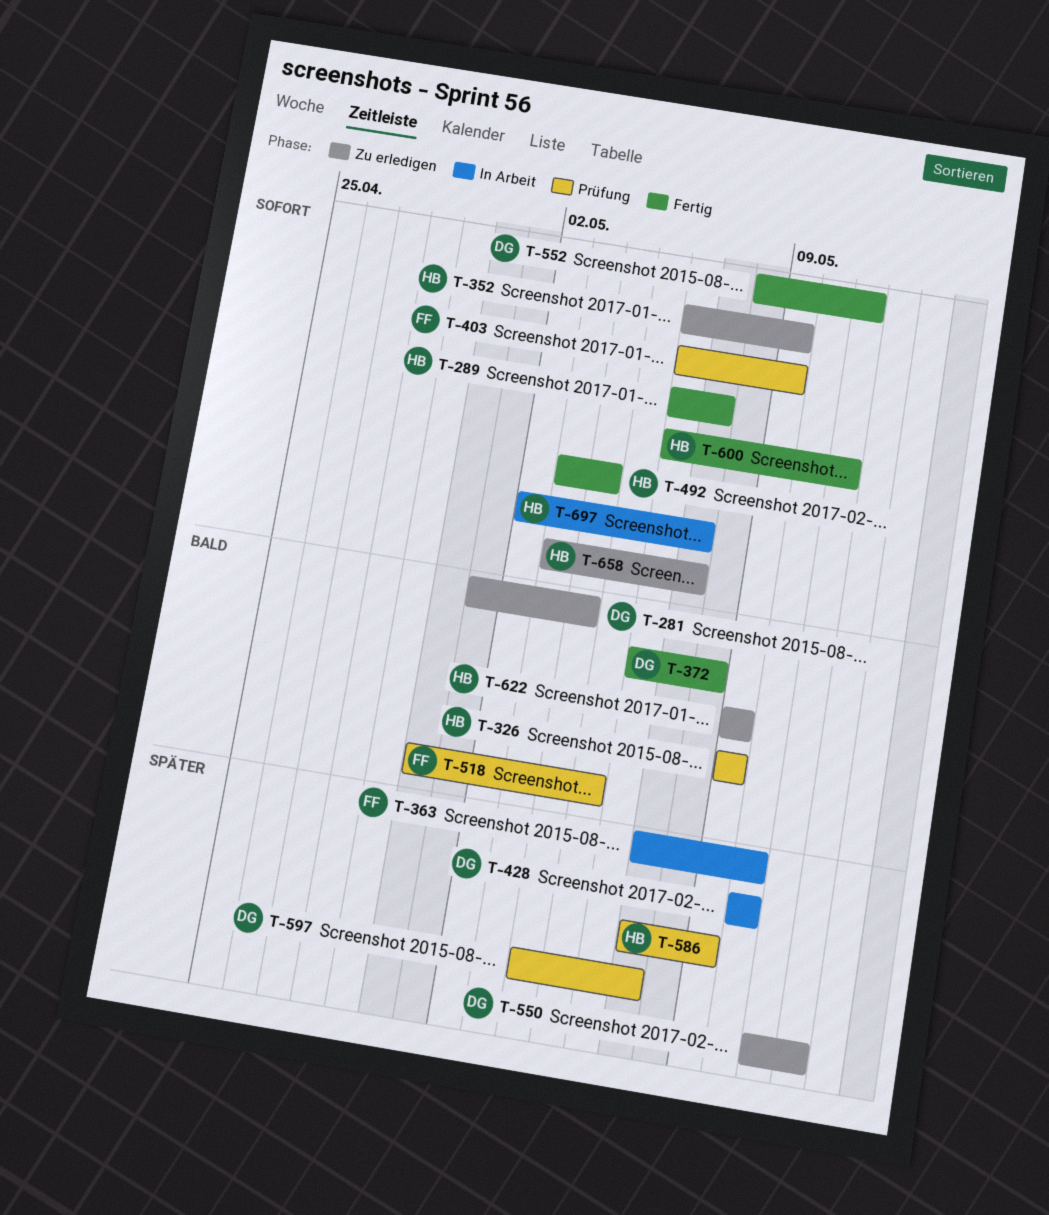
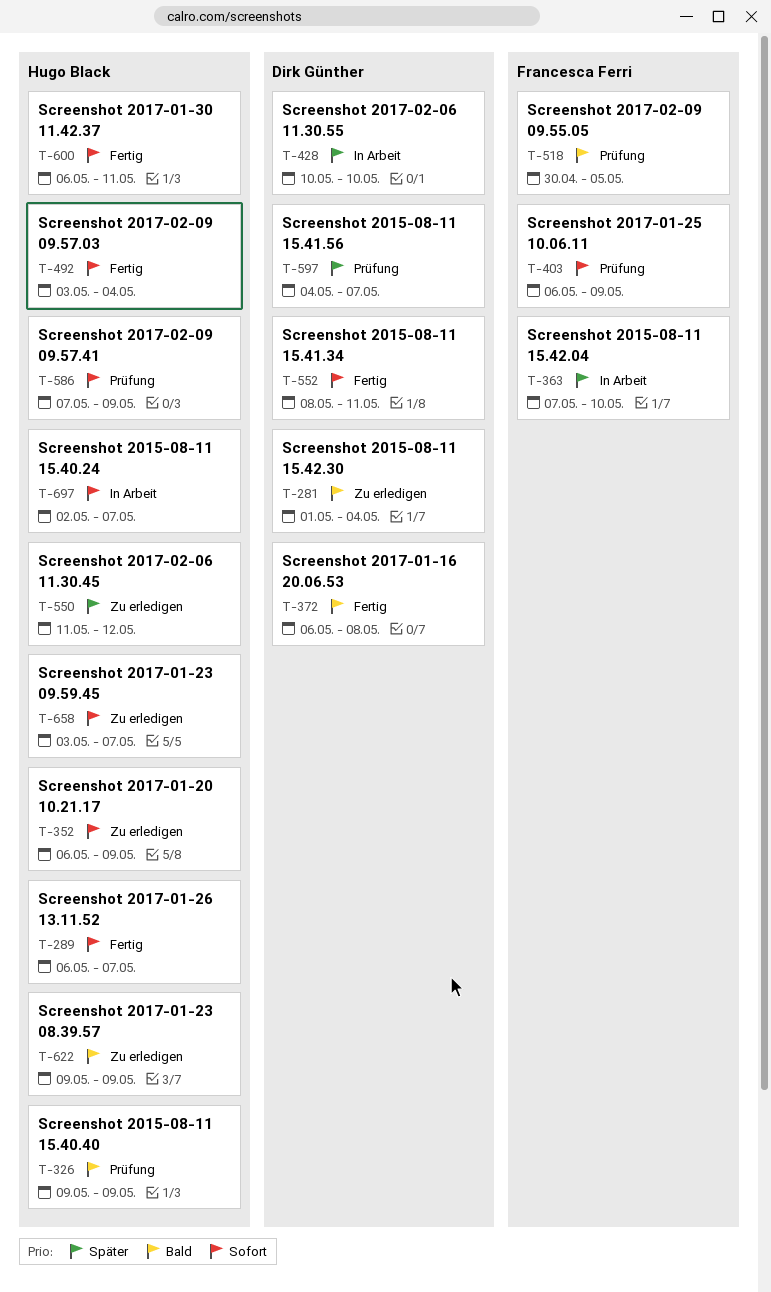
T-550, owner: Dirk Günther -> Hugo Black
T-586, priority: Später -> Sofort

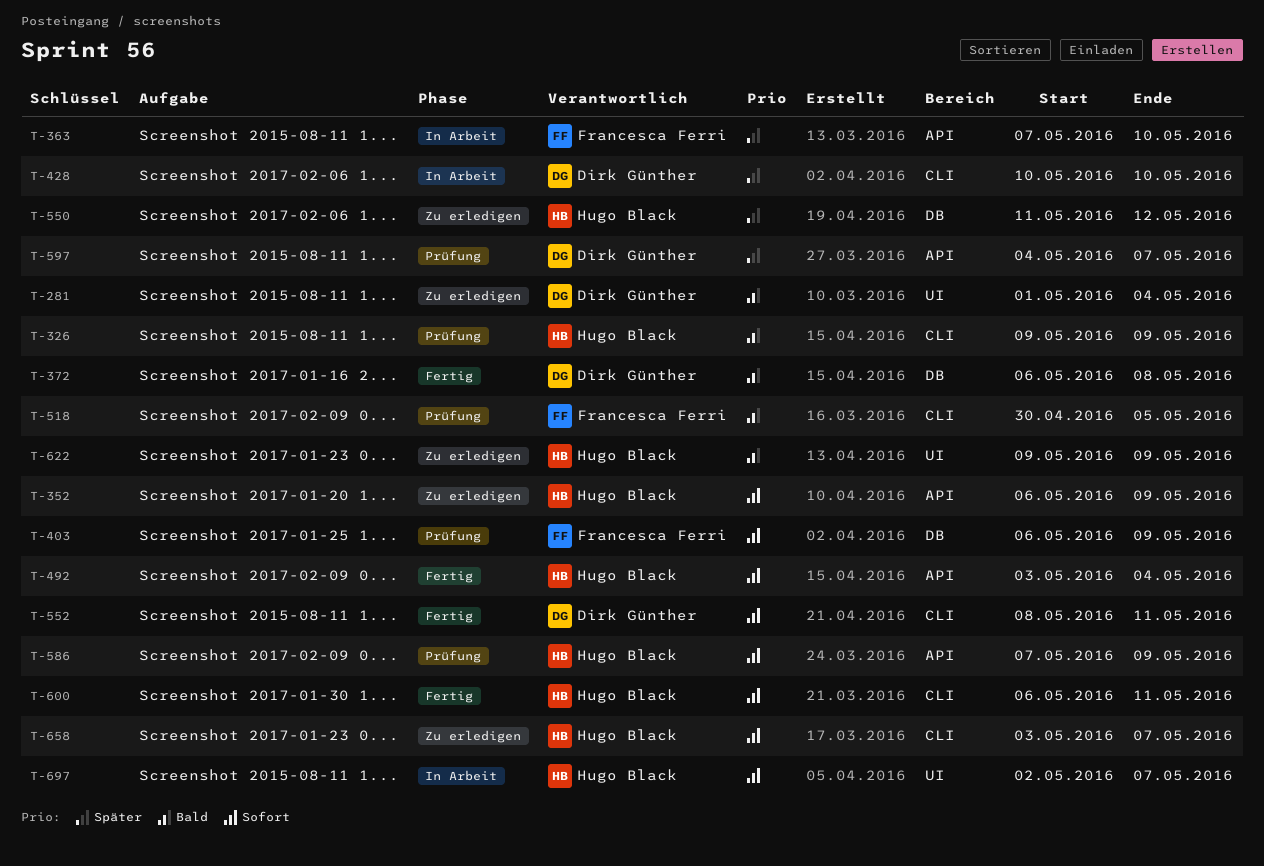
T-289: present -> none

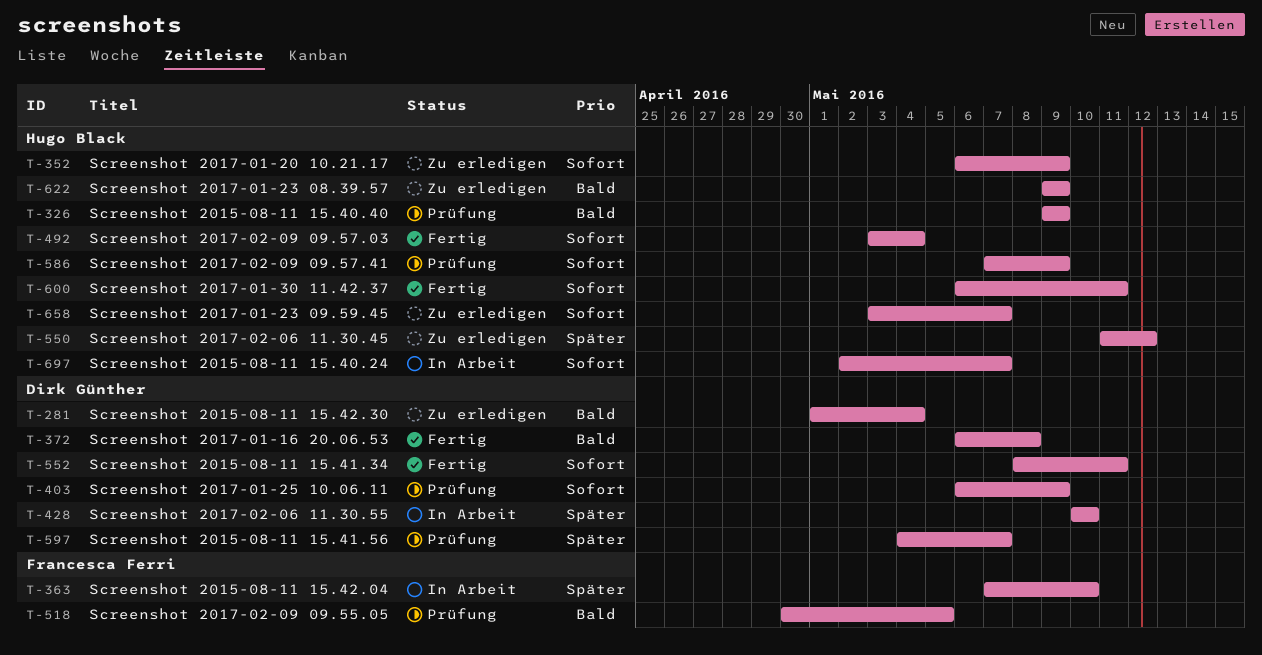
T-403, owner: Francesca Ferri -> Dirk Günther

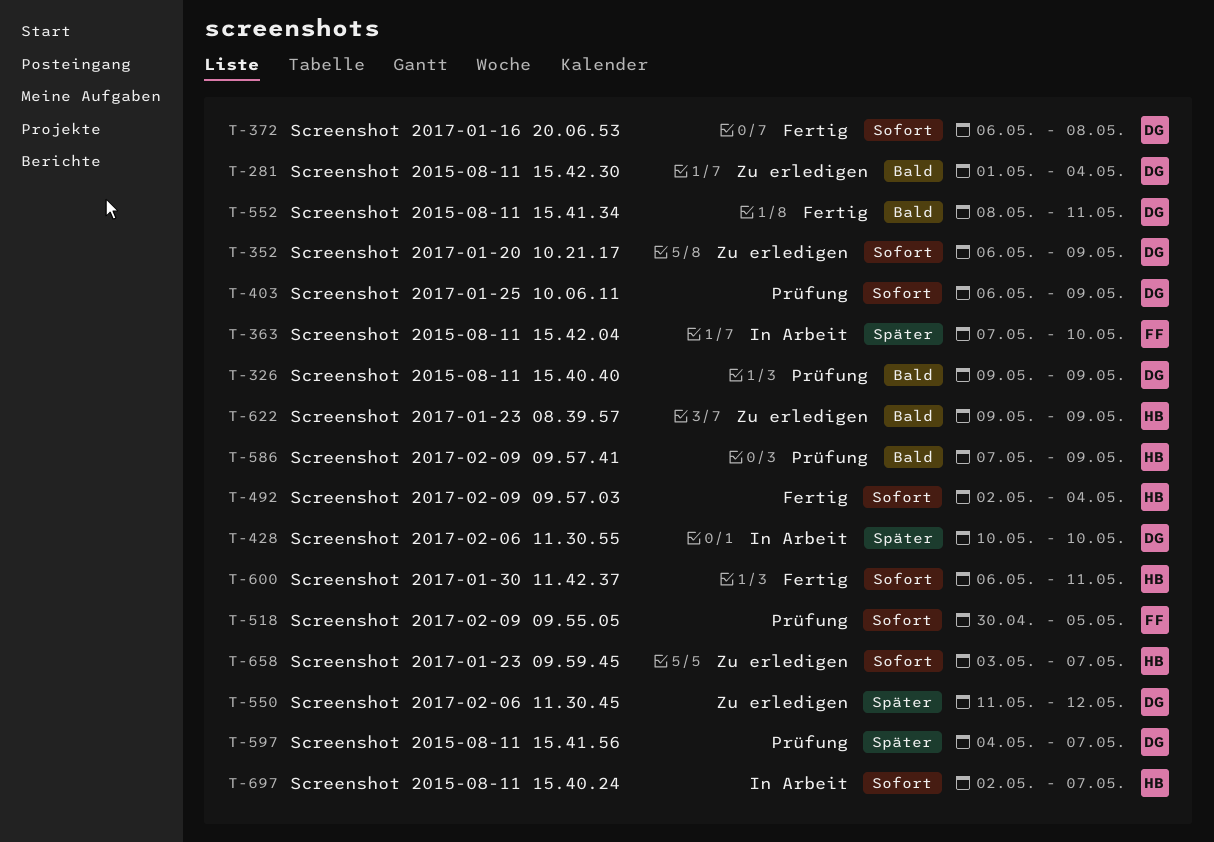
T-326, owner: Hugo Black -> Dirk Günther
T-352, owner: Hugo Black -> Dirk Günther
T-372, priority: Bald -> Sofort
T-492, start: May 3 -> May 2
T-518, priority: Bald -> Sofort
T-550, owner: Hugo Black -> Dirk Günther
T-552, priority: Sofort -> Bald
T-586, priority: Sofort -> Bald

